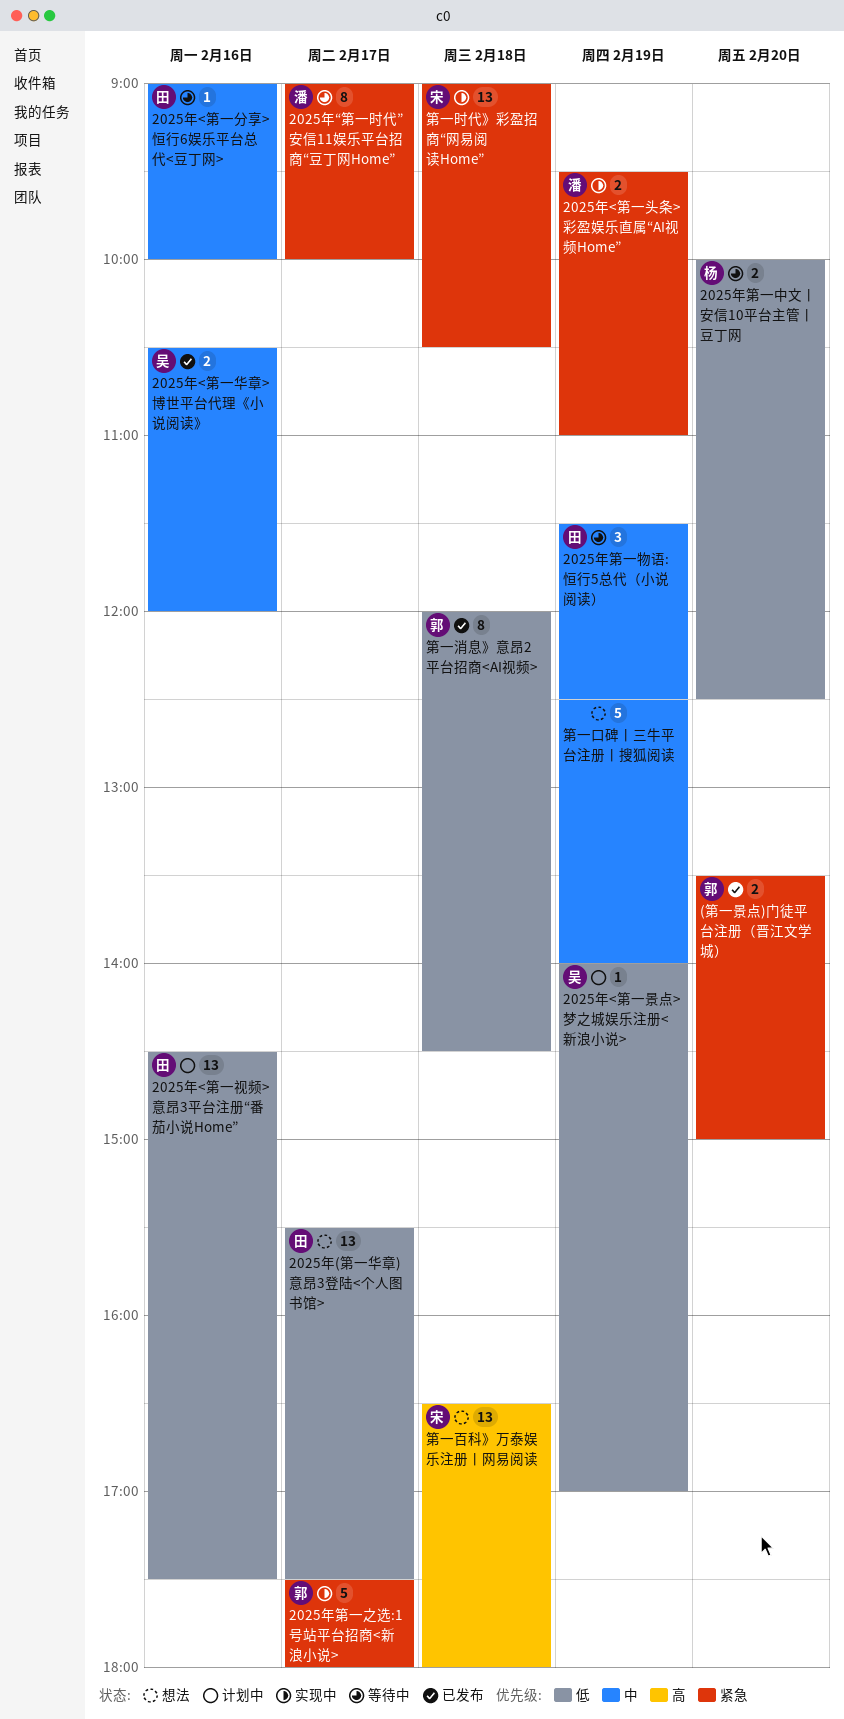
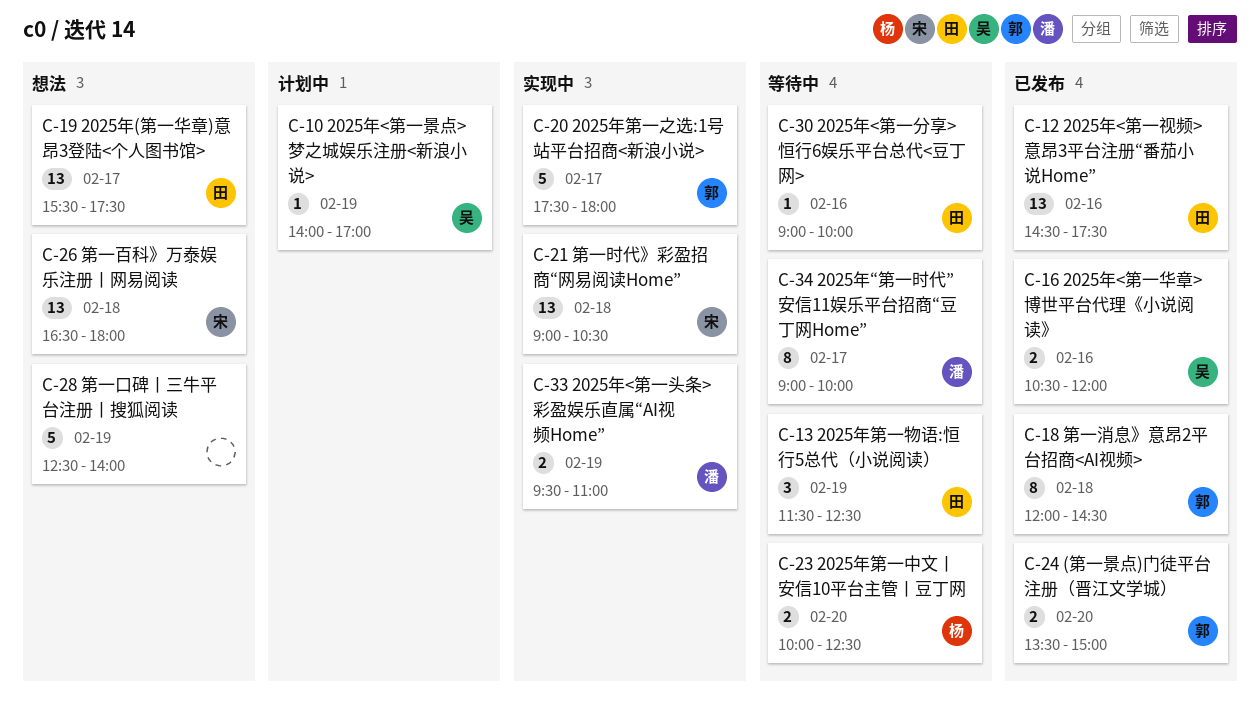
2025年<第一视频>意昂3平台注册“番茄小说Home”, status: 计划中 -> 已发布

